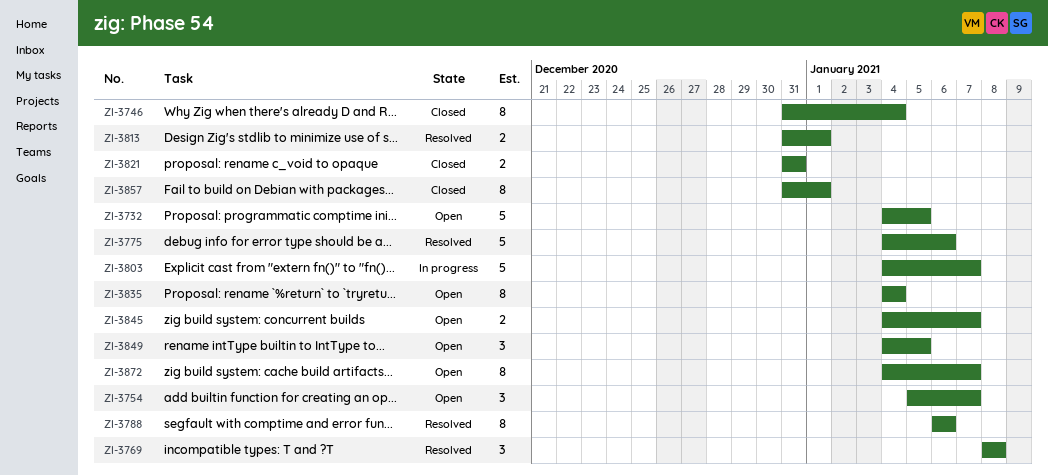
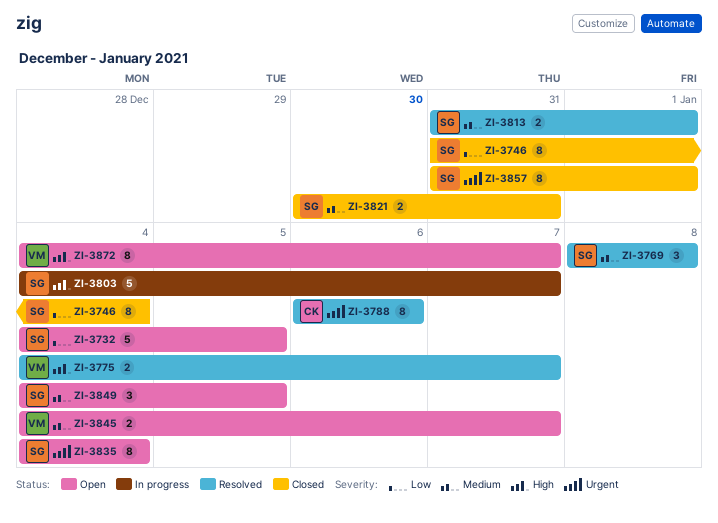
ZI-3754: present -> none
ZI-3775, estimate: 5 -> 2
ZI-3775, due: Jan 6 -> Jan 7
ZI-3821, start: Dec 31 -> Dec 30

